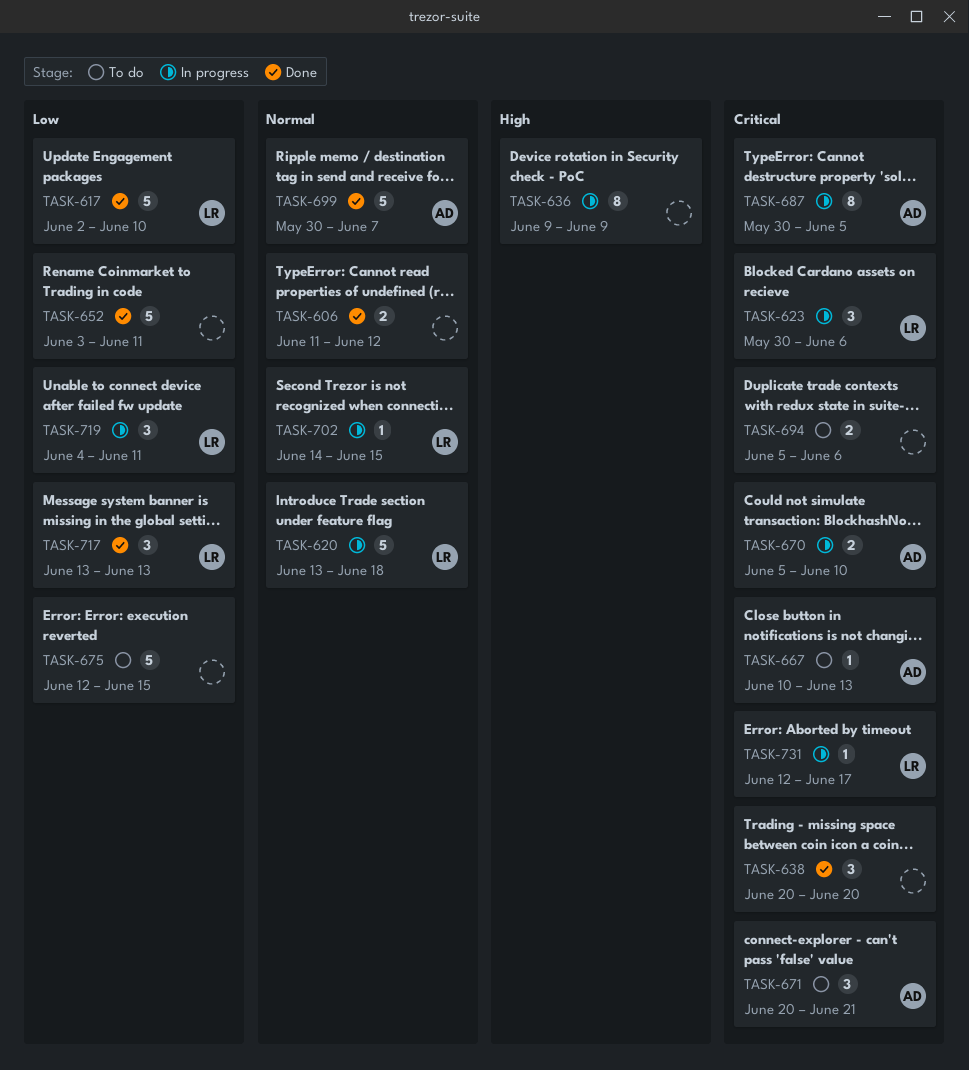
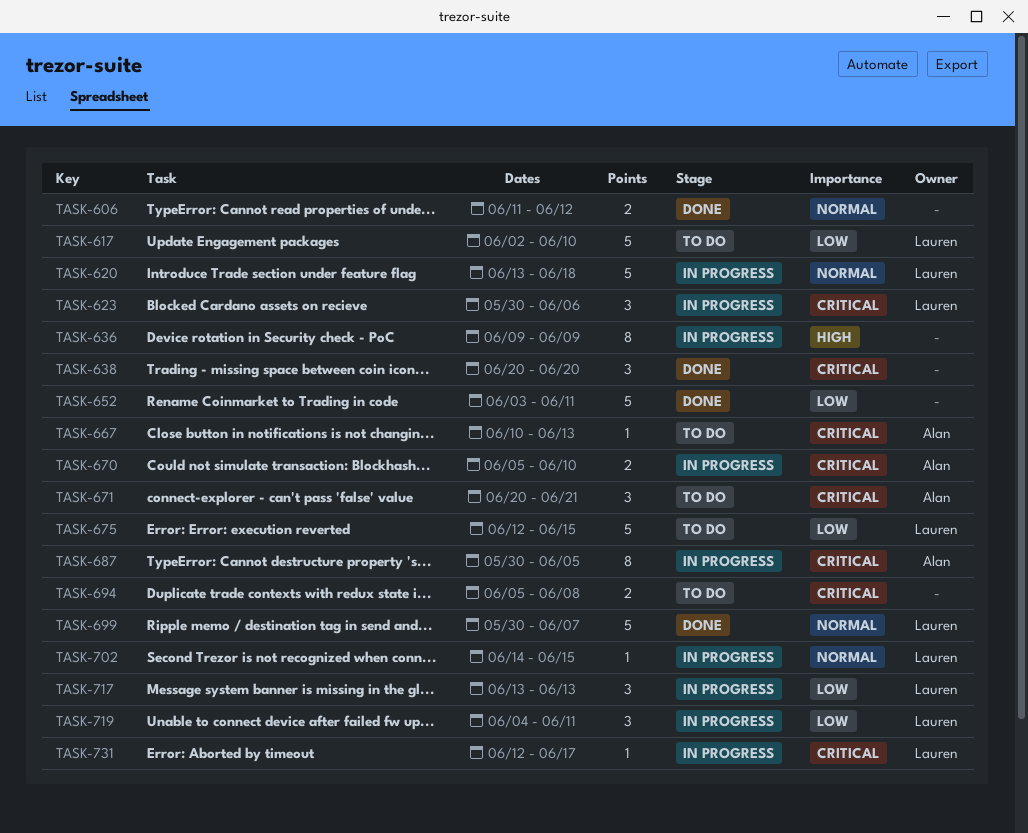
TASK-617, status: Done -> To do
TASK-675, owner: none -> Lauren
TASK-694, due: Jun 6 -> Jun 8
TASK-699, owner: Alan -> Lauren
TASK-717, status: Done -> In progress

